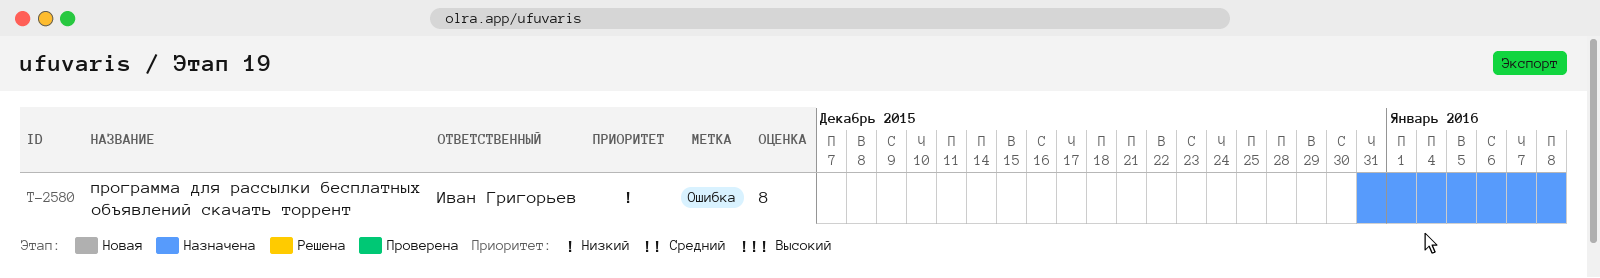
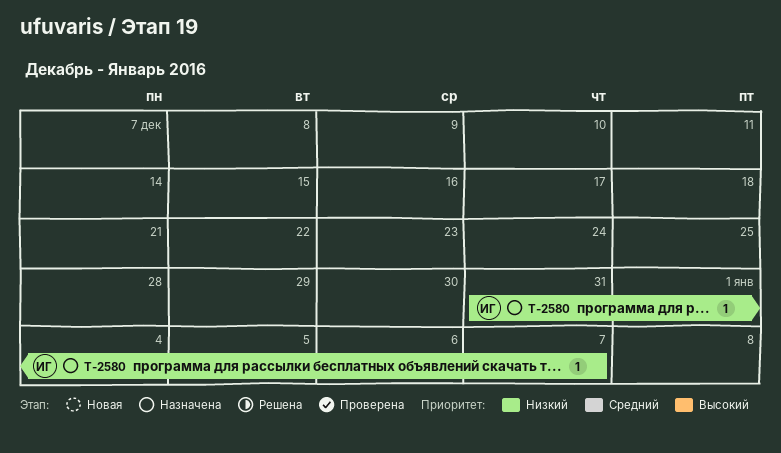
T-2580, estimate: 8 -> 1
T-2580, due: Jan 8 -> Jan 7

